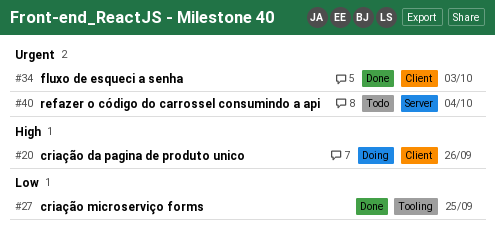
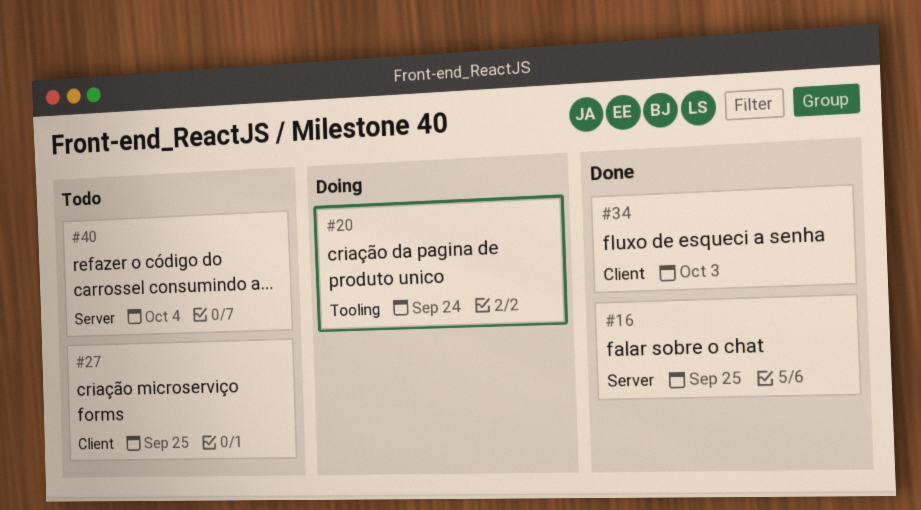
#16: none -> present
#20, label: Client -> Tooling
#20, due: Sep 26 -> Sep 24
#27, status: Done -> Todo
#27, label: Tooling -> Client

